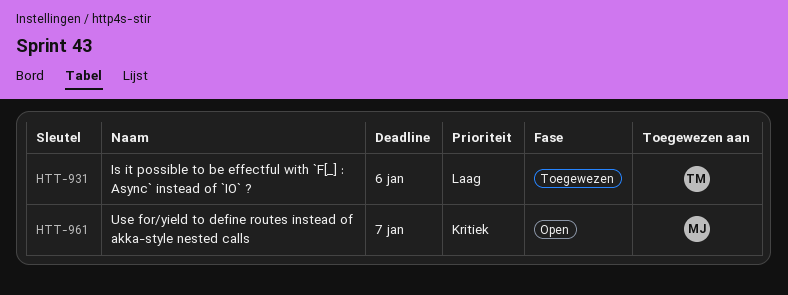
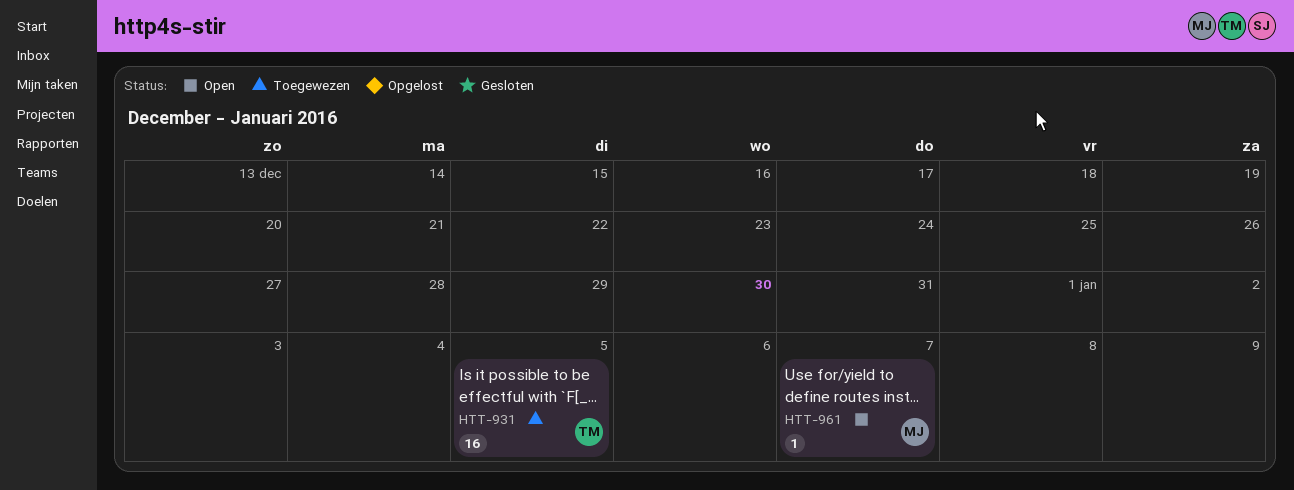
HTT-931, due: Jan 6 -> Jan 5

